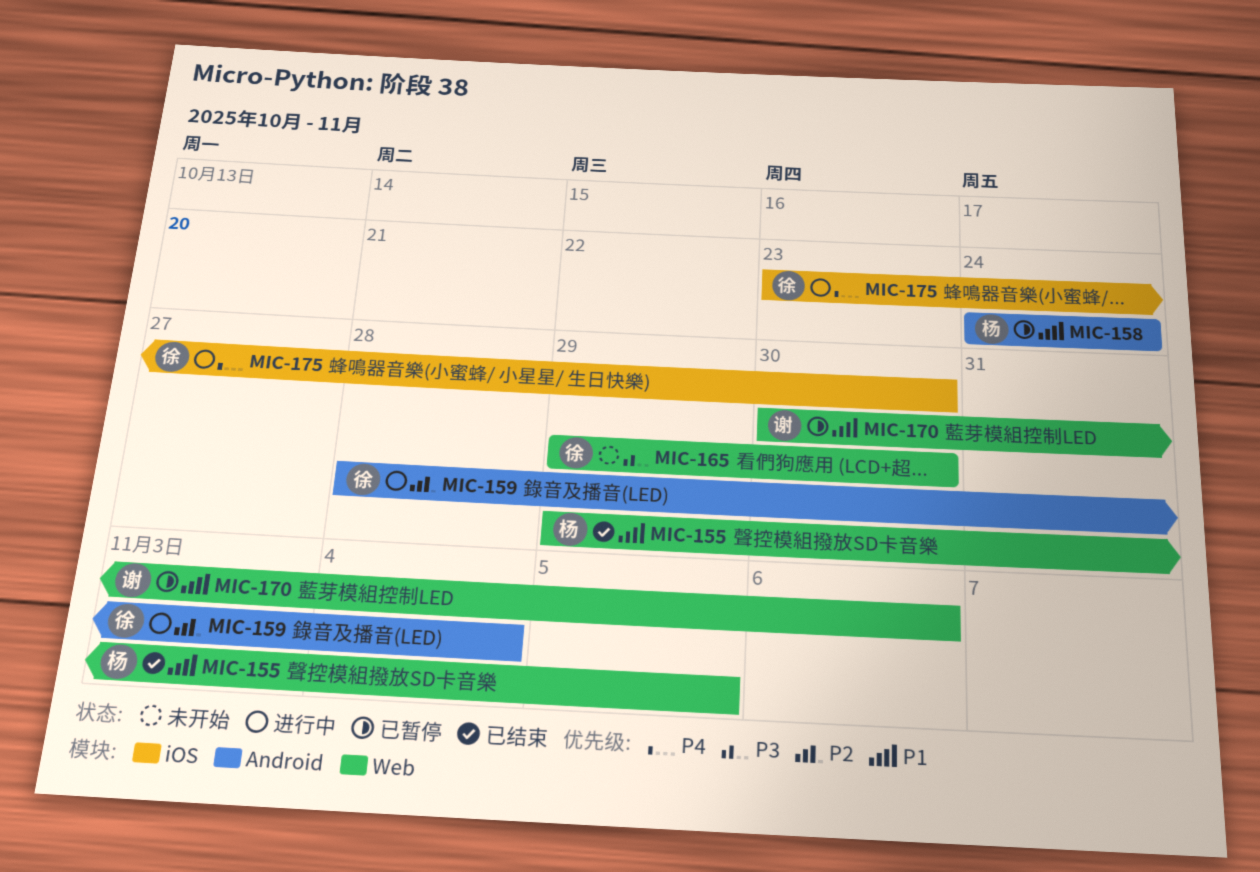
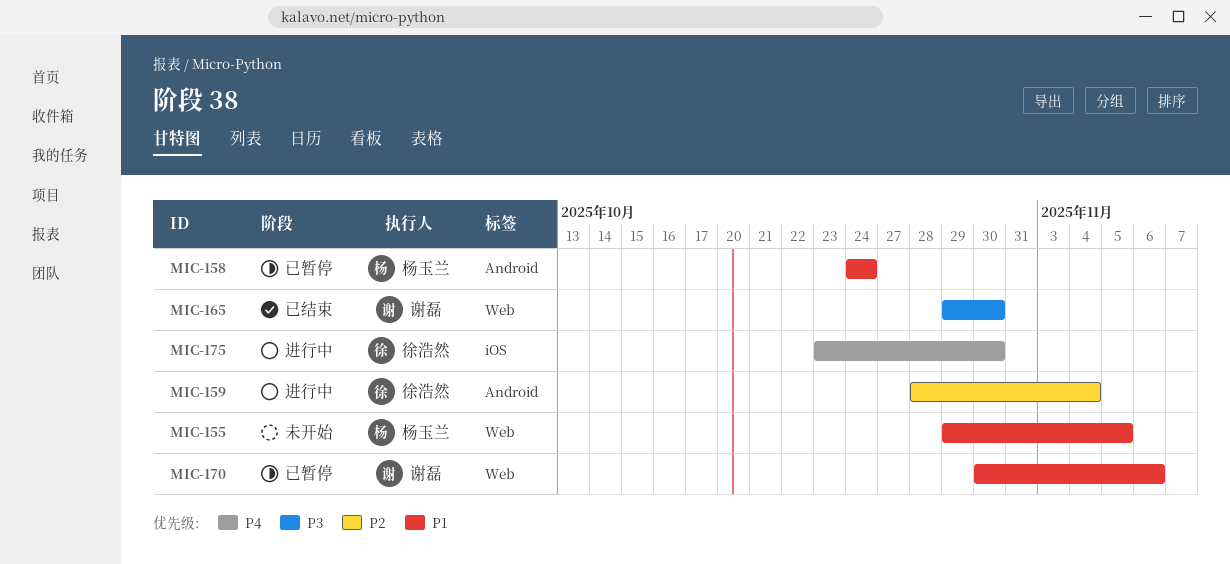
MIC-155, status: 已结束 -> 未开始
MIC-165, status: 未开始 -> 已结束
MIC-165, owner: 徐浩然 -> 谢磊

